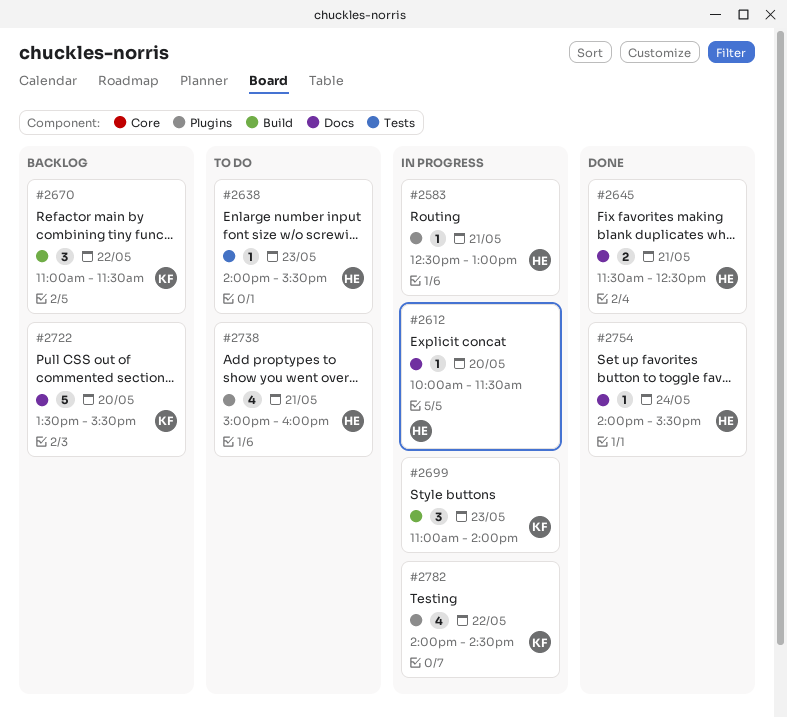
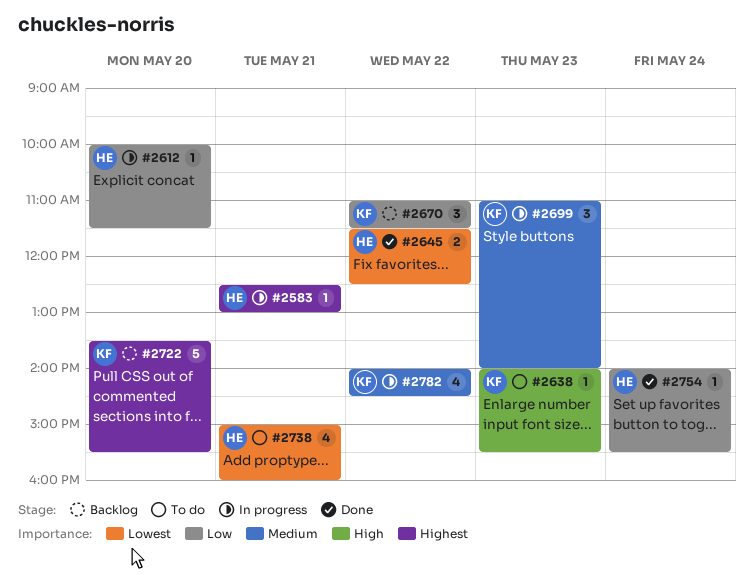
#2638, owner: HE -> KF
#2645, day: May 21 -> May 22

